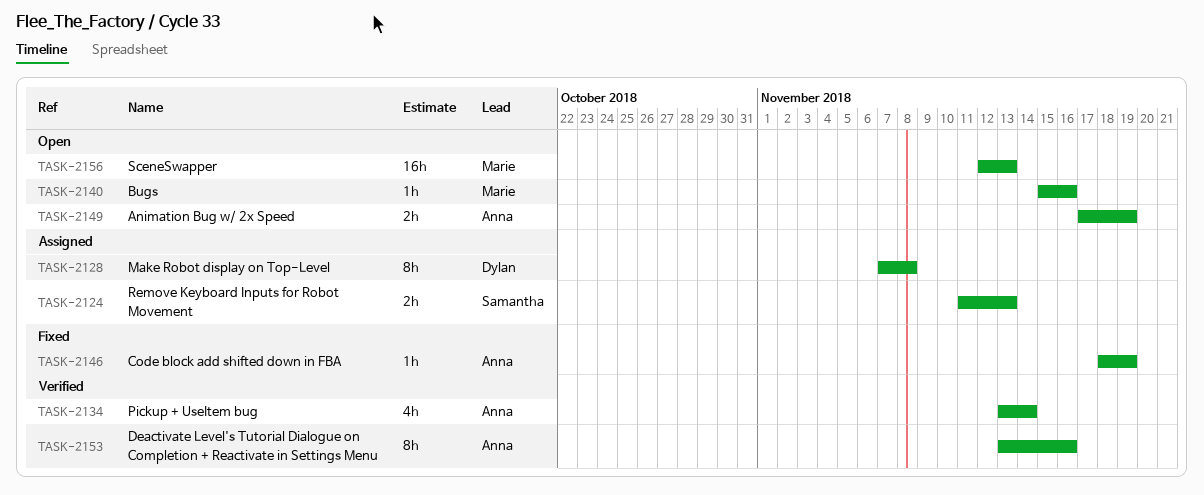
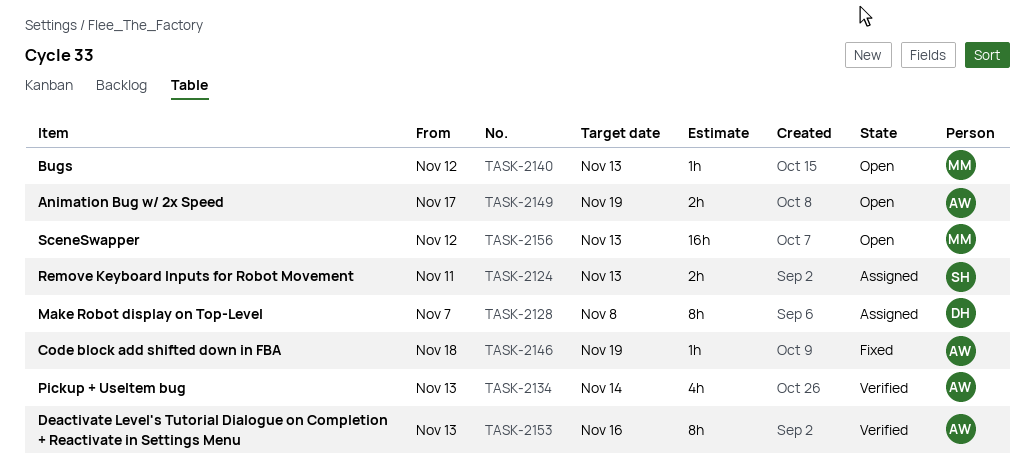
TASK-2140, start: Nov 15 -> Nov 12
TASK-2140, due: Nov 16 -> Nov 13

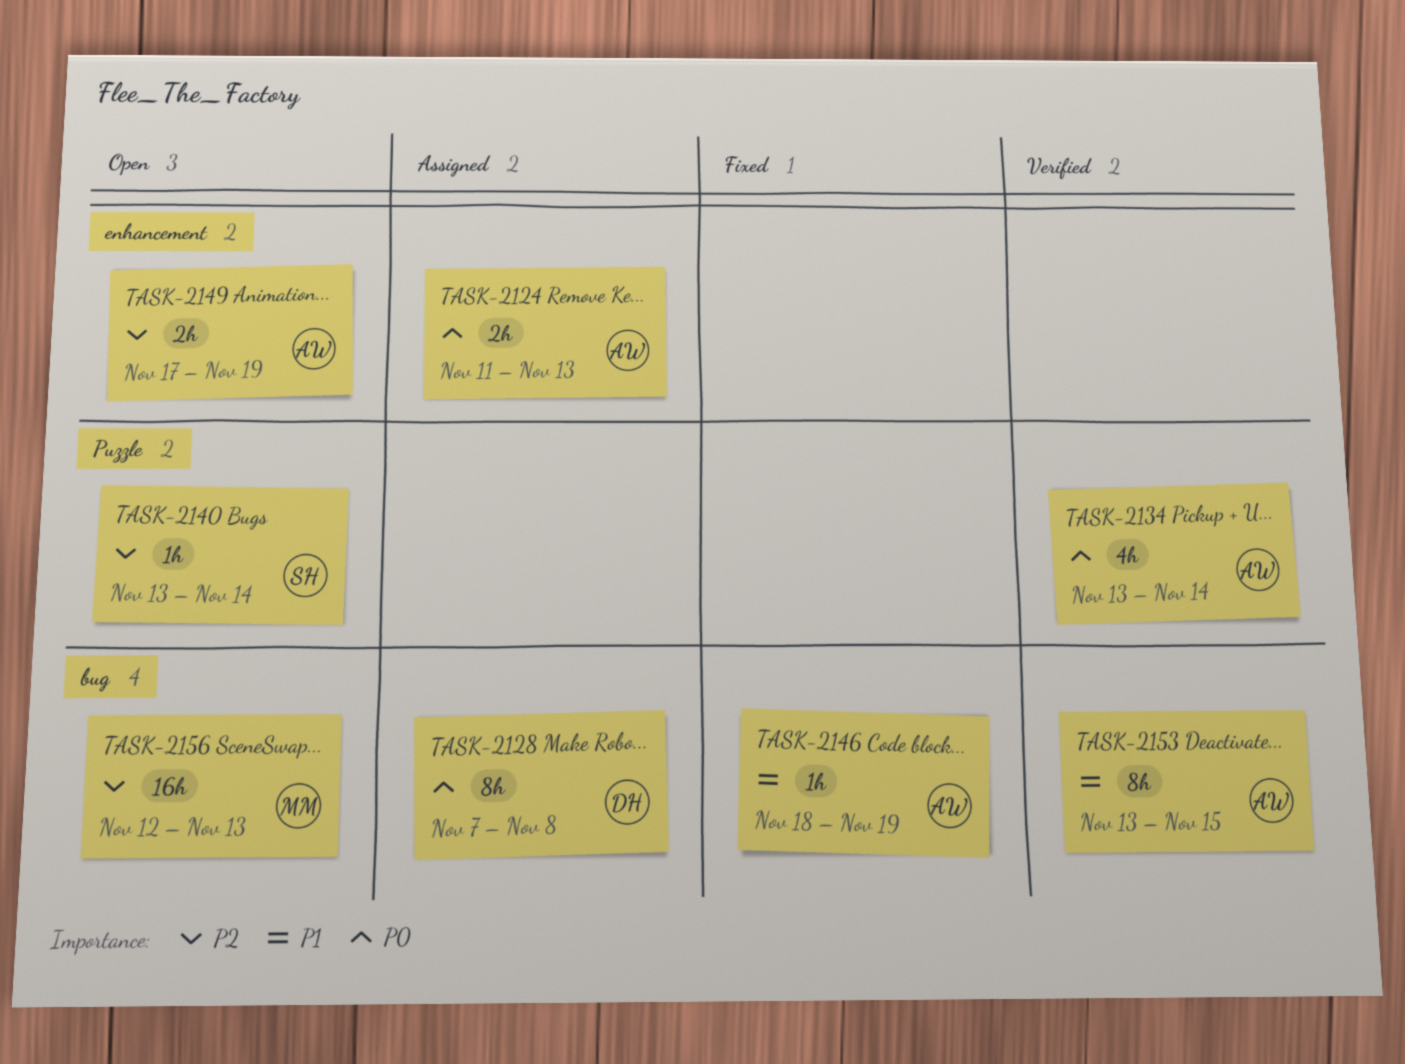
TASK-2124, owner: SH -> AW
TASK-2140, owner: MM -> SH
TASK-2140, start: Nov 12 -> Nov 13
TASK-2140, due: Nov 13 -> Nov 14
TASK-2153, due: Nov 16 -> Nov 15

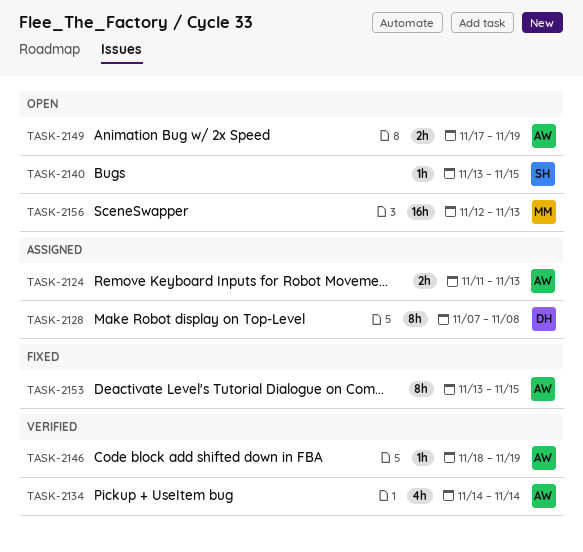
TASK-2134, start: Nov 13 -> Nov 14
TASK-2140, due: Nov 14 -> Nov 15
TASK-2146, status: Fixed -> Verified
TASK-2153, status: Verified -> Fixed

